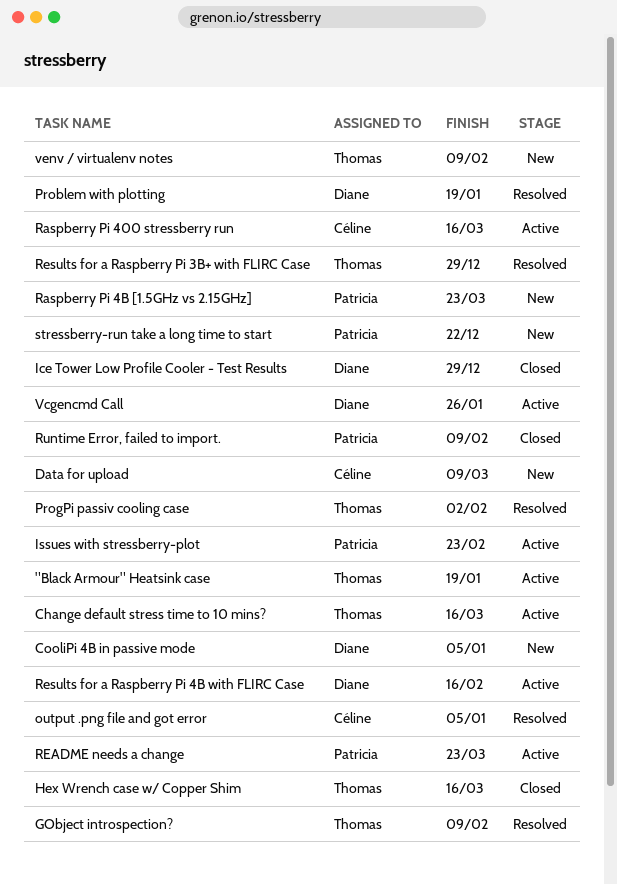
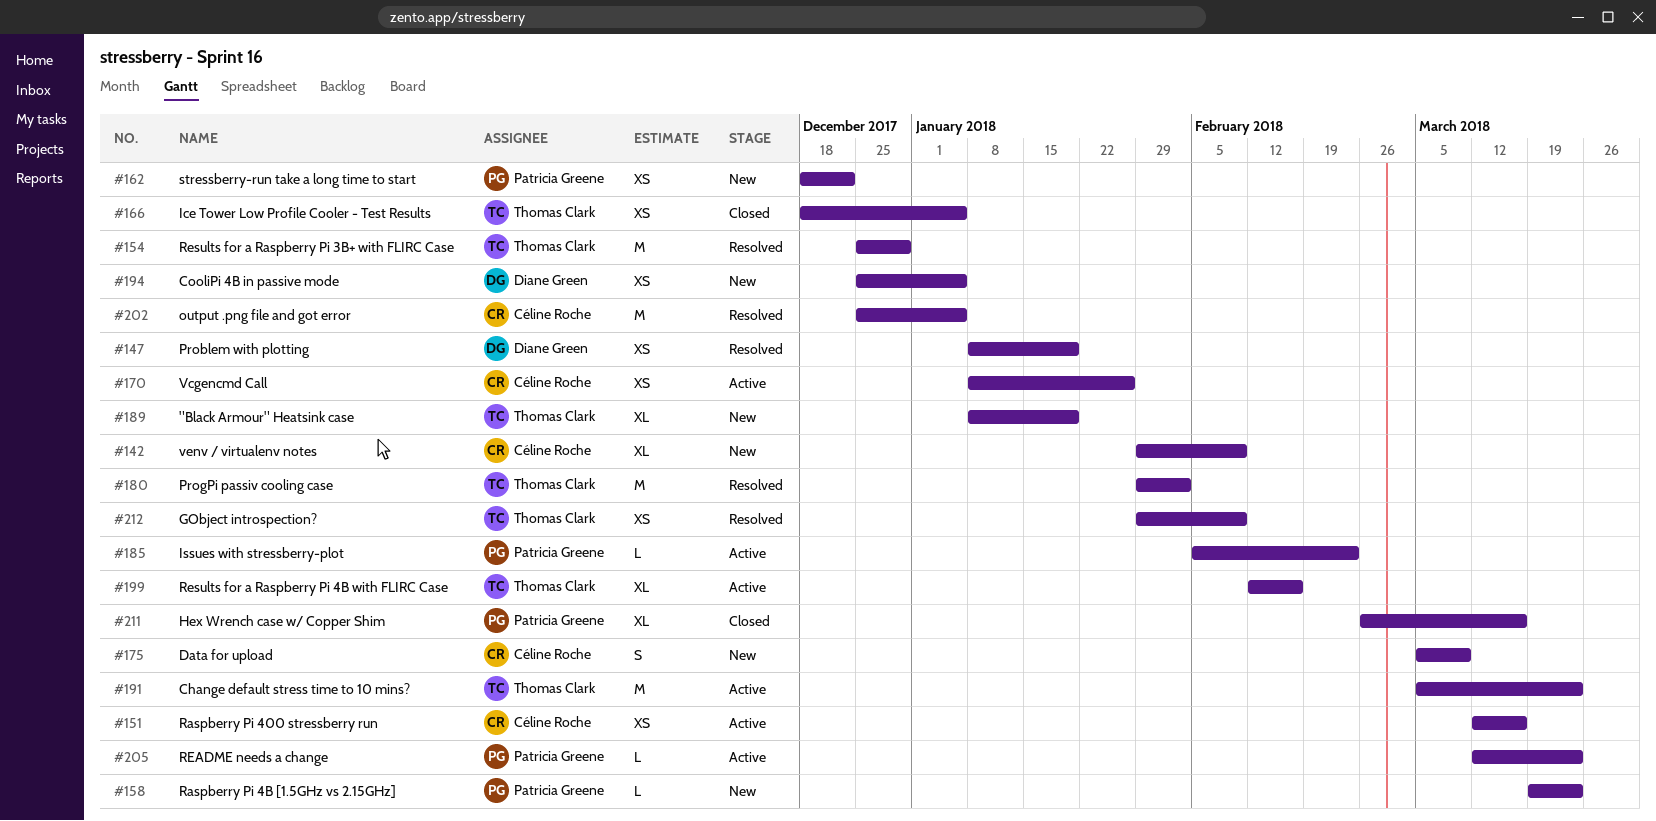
"Black Armour" Heatsink case, status: Active -> New
Change default stress time to 10 mins?, due: Mar 16 -> Mar 23
Hex Wrench case w/ Copper Shim, owner: Thomas Clark -> Patricia Greene
Ice Tower Low Profile Cooler - Test Results, owner: Diane Green -> Thomas Clark
Ice Tower Low Profile Cooler - Test Results, due: Dec 29 -> Jan 5
Results for a Raspberry Pi 4B with FLIRC Case, owner: Diane Green -> Thomas Clark
Runtime Error, failed to import.: present -> none
Vcgencmd Call, owner: Diane Green -> Céline Roche
venv / virtualenv notes, owner: Thomas Clark -> Céline Roche

